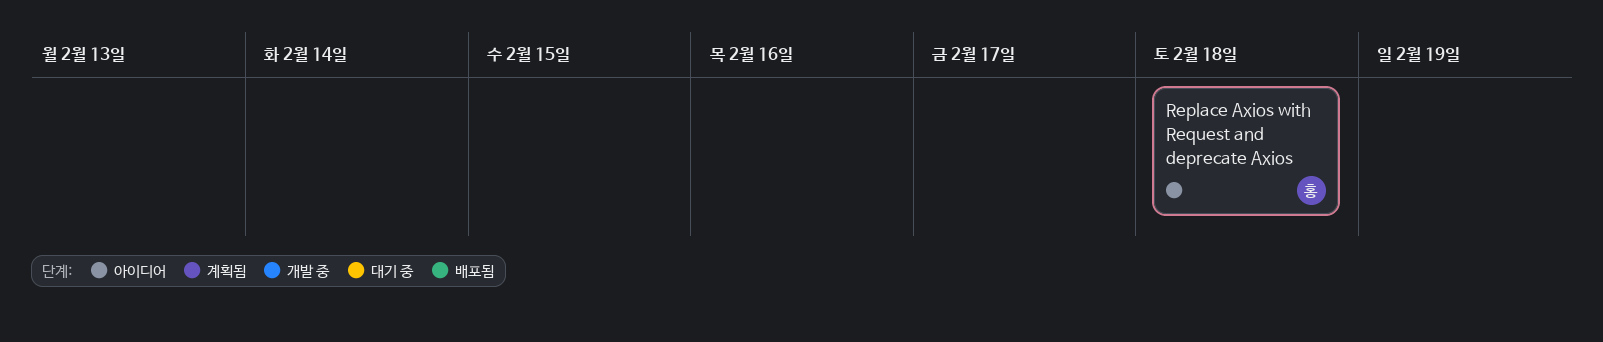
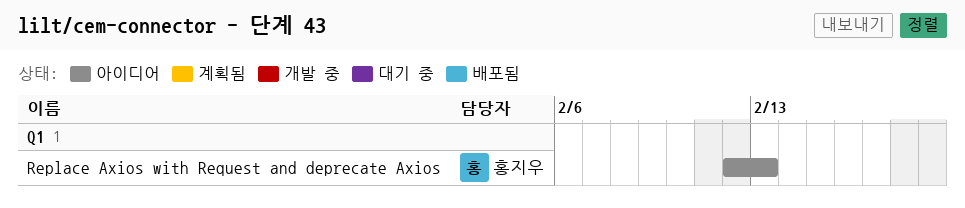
Replace Axios with Request and deprecate Axios, due: Feb 18 -> Feb 13

